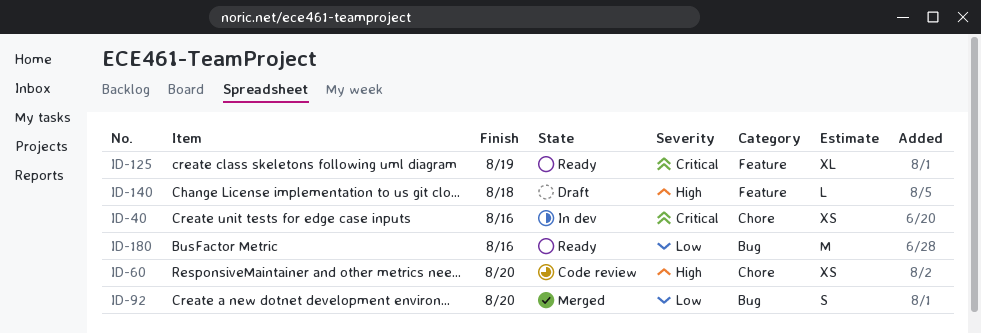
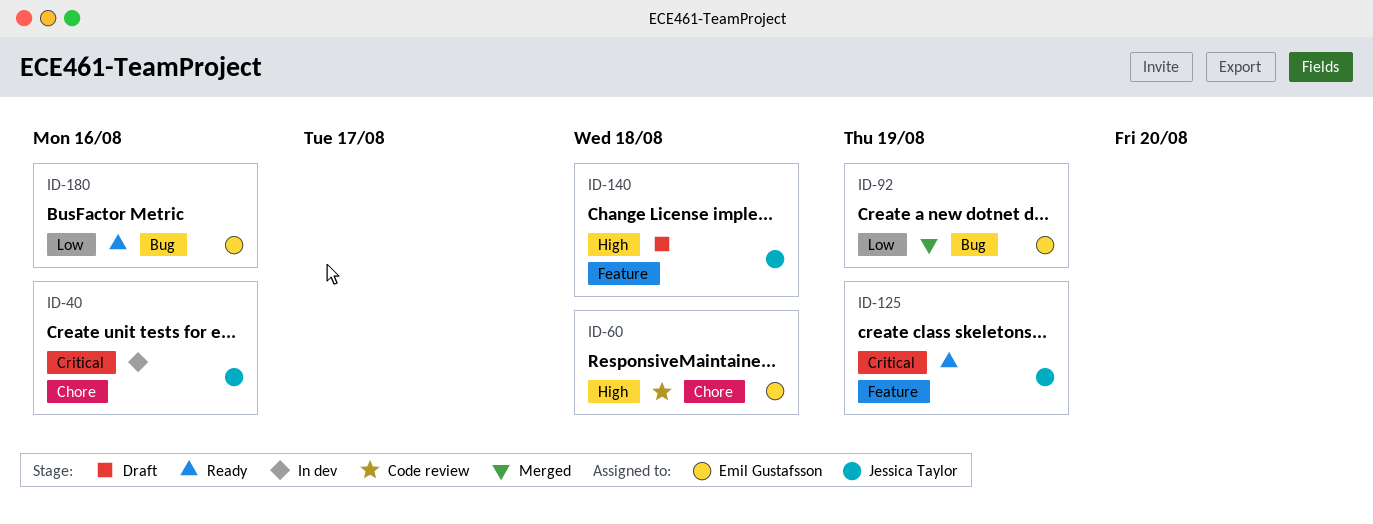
ID-60, due: Aug 20 -> Aug 18
ID-92, due: Aug 20 -> Aug 19

